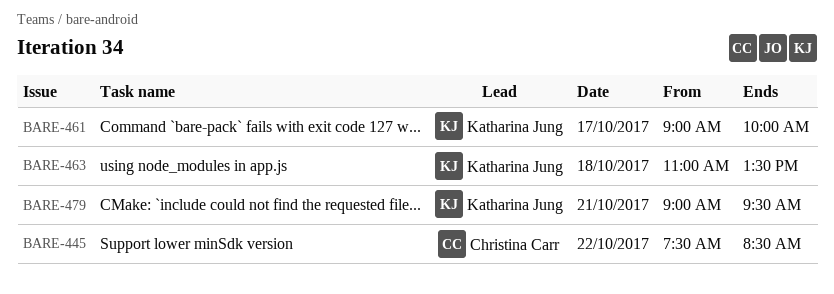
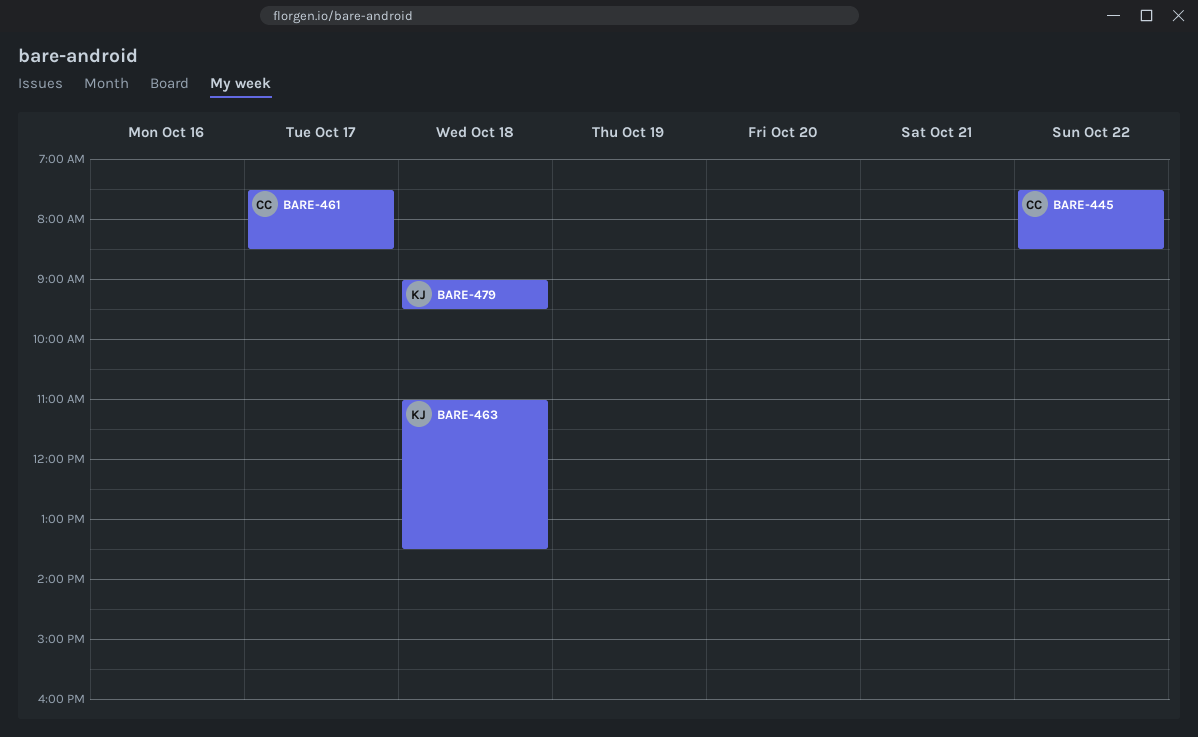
BARE-461, owner: Katharina Jung -> Christina Carr
BARE-461, begins: 09:00 -> 07:30
BARE-461, ends: 10:00 -> 08:30
BARE-479, day: Oct 21 -> Oct 18

